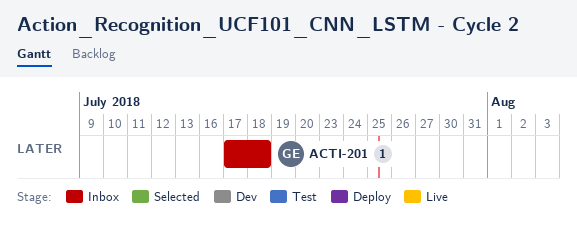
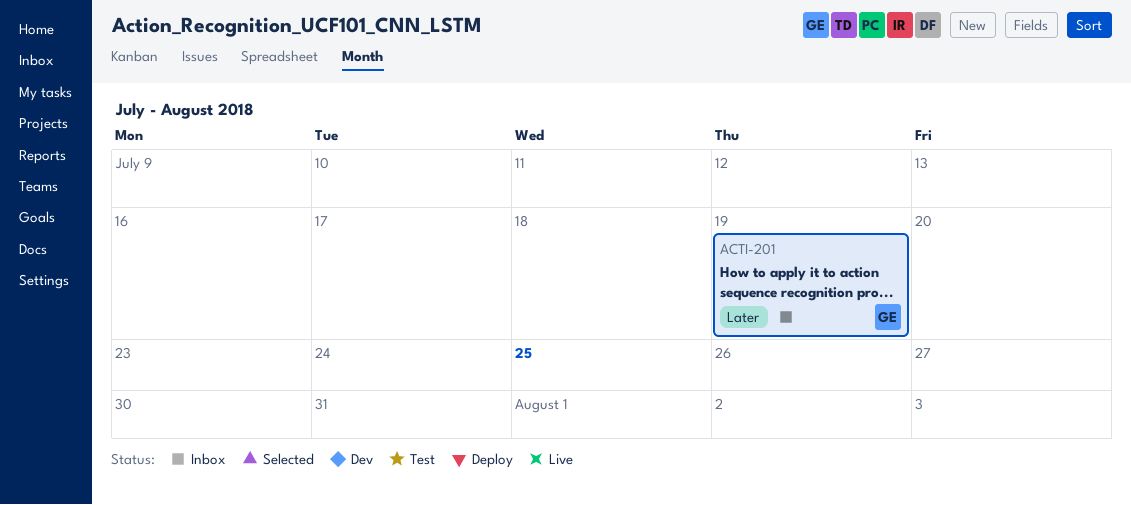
ACTI-201, due: Jul 18 -> Jul 19

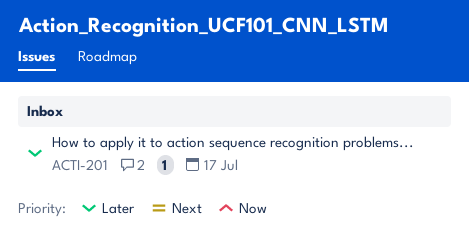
ACTI-201, due: Jul 19 -> Jul 17

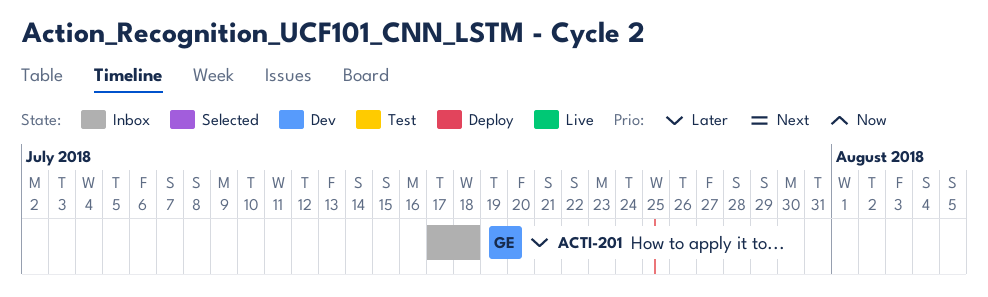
ACTI-201, due: Jul 17 -> Jul 18

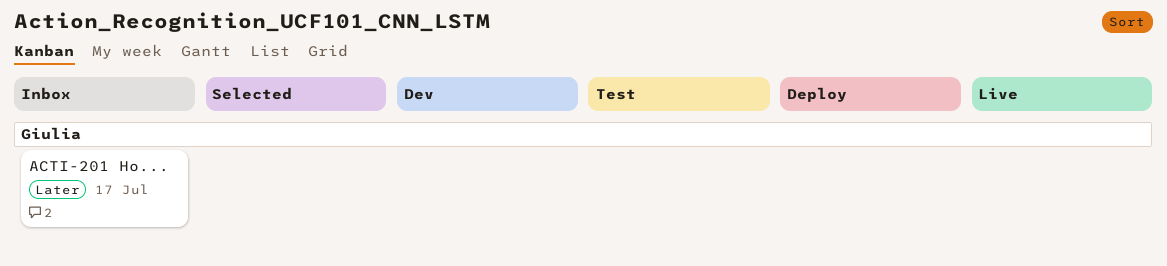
ACTI-201, due: Jul 18 -> Jul 17

